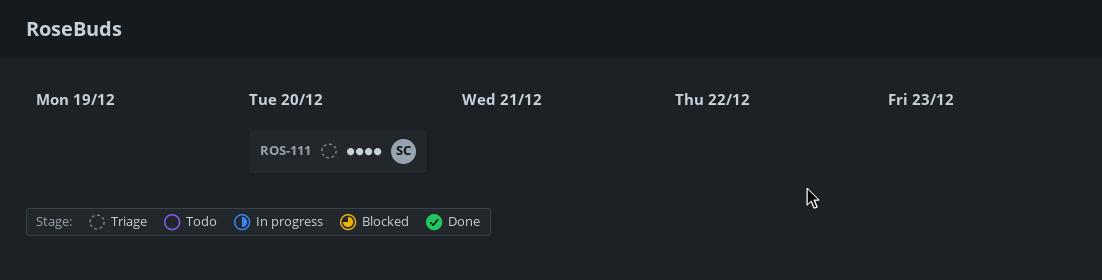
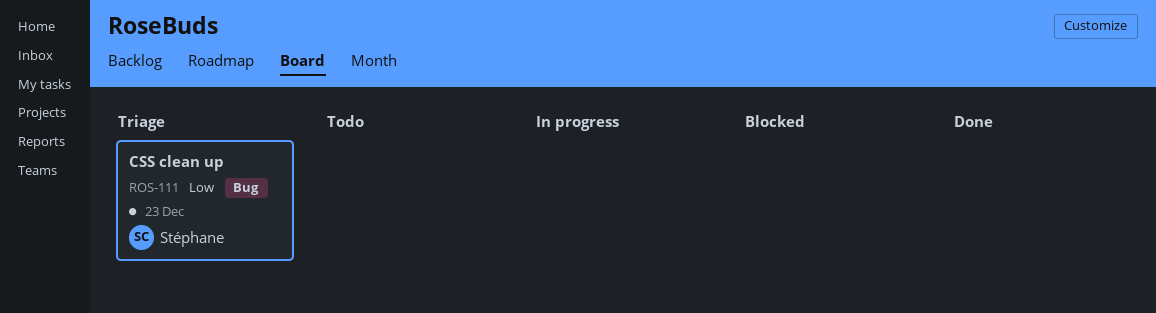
ROS-111, estimate: 4 -> 1
ROS-111, due: Dec 20 -> Dec 23

